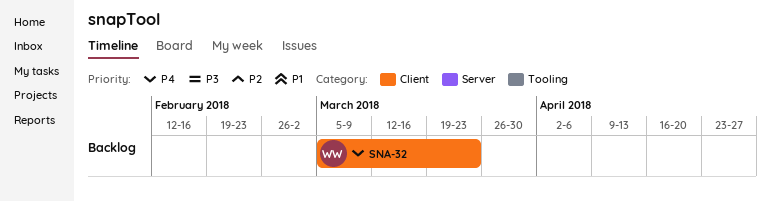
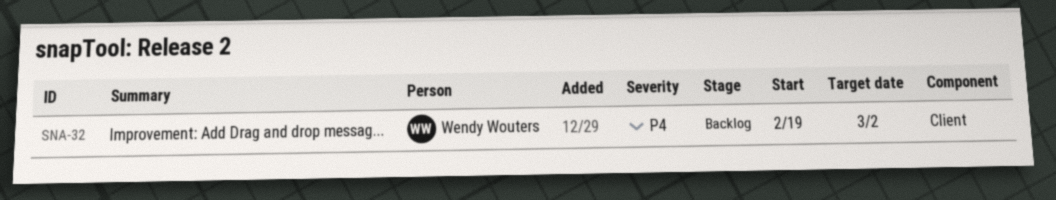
SNA-32, start: Mar 5 -> Feb 19
SNA-32, due: Mar 23 -> Mar 2

